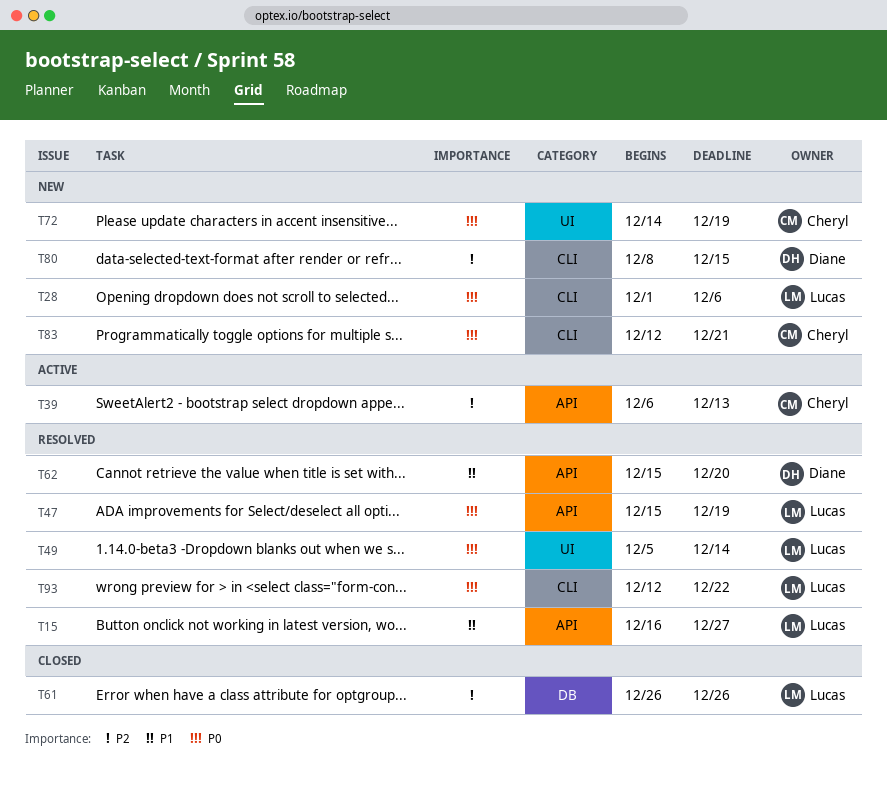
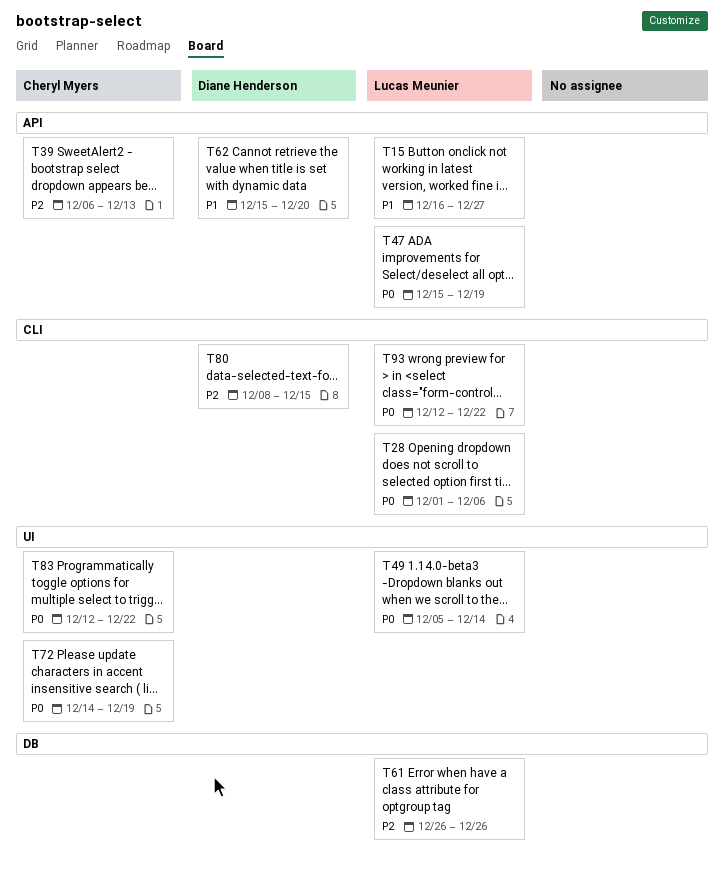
T83, label: CLI -> UI
T83, due: Dec 21 -> Dec 22

